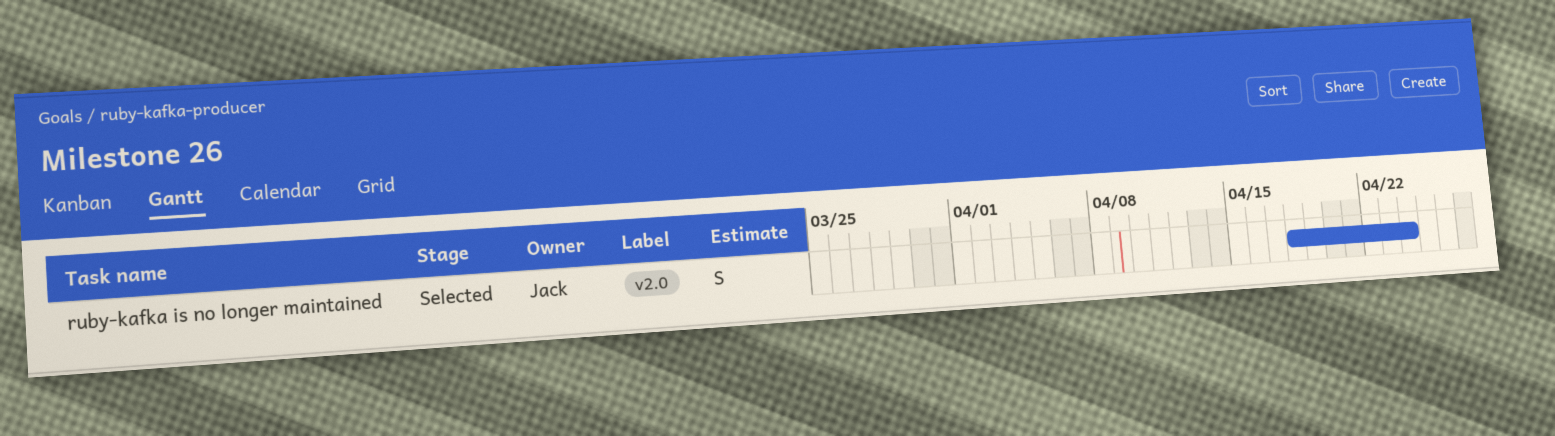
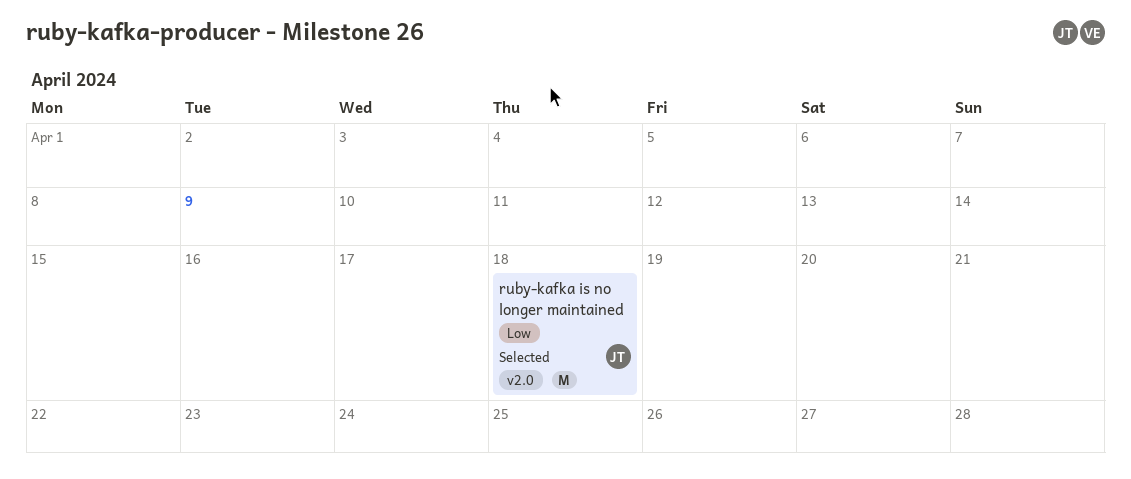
ruby-kafka is no longer maintained, estimate: S -> M
ruby-kafka is no longer maintained, due: Apr 24 -> Apr 18

